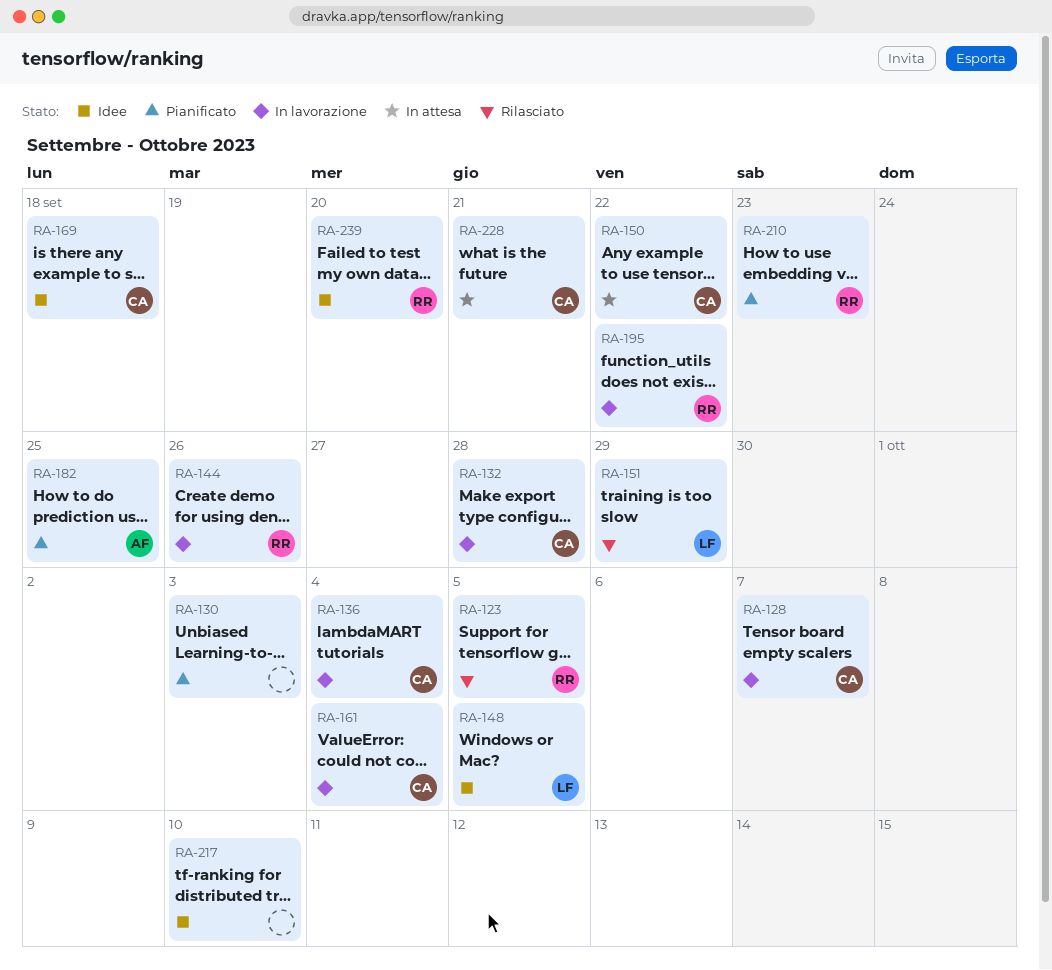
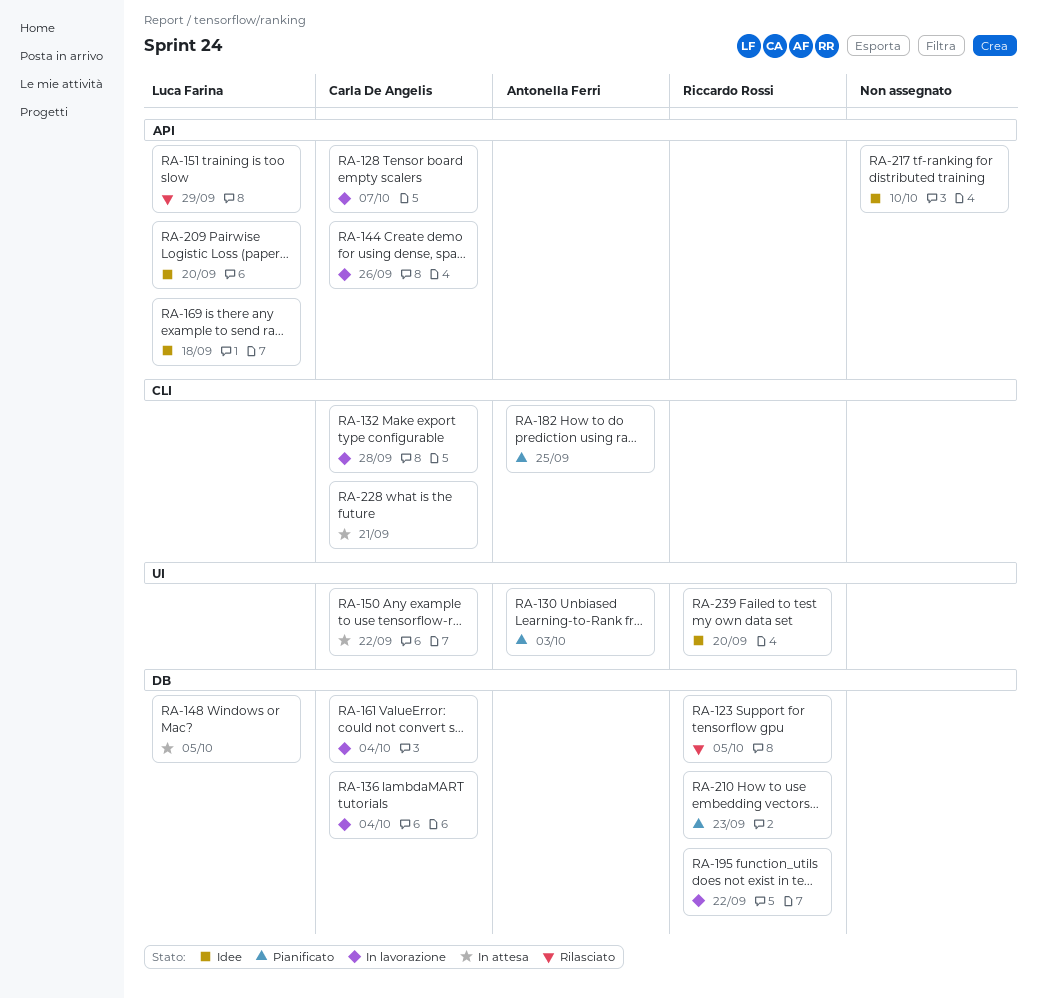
RA-130, owner: none -> Antonella Ferri
RA-144, owner: Riccardo Rossi -> Carla De Angelis
RA-148, status: Idee -> In attesa
RA-169, owner: Carla De Angelis -> Luca Farina
RA-209: none -> present

